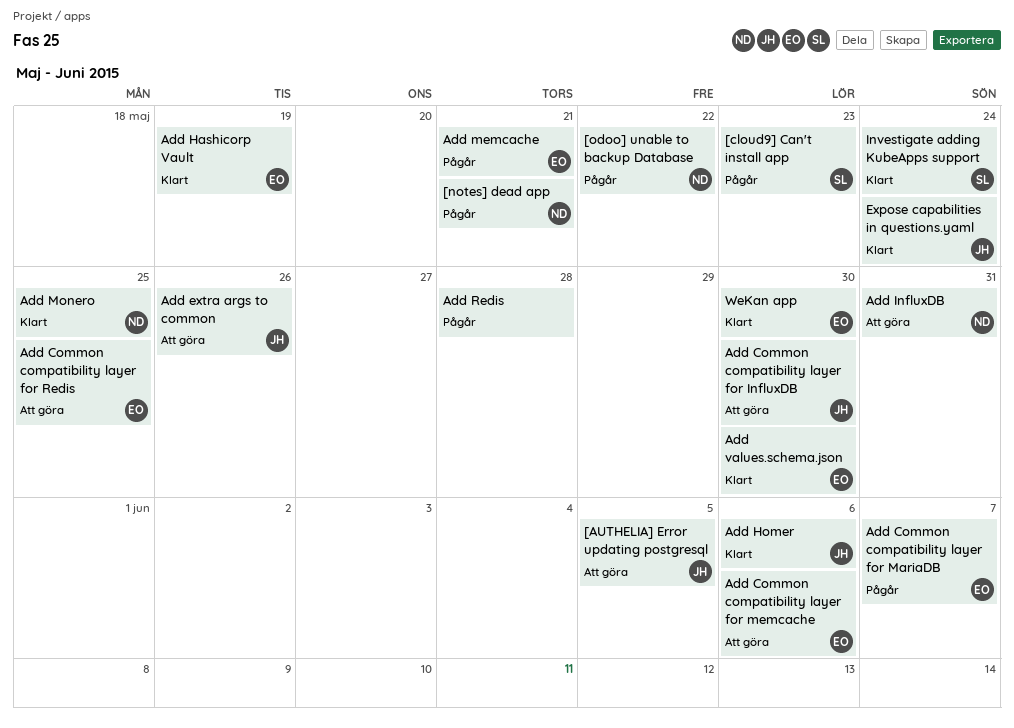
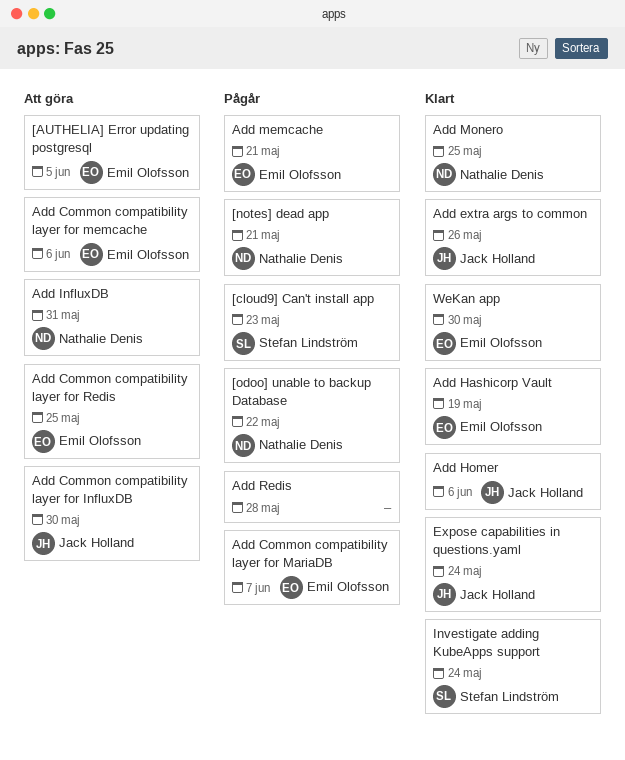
[AUTHELIA] Error updating postgresql, owner: Jack Holland -> Emil Olofsson
Add extra args to common, status: Att göra -> Klart
Add values.schema.json: present -> none

